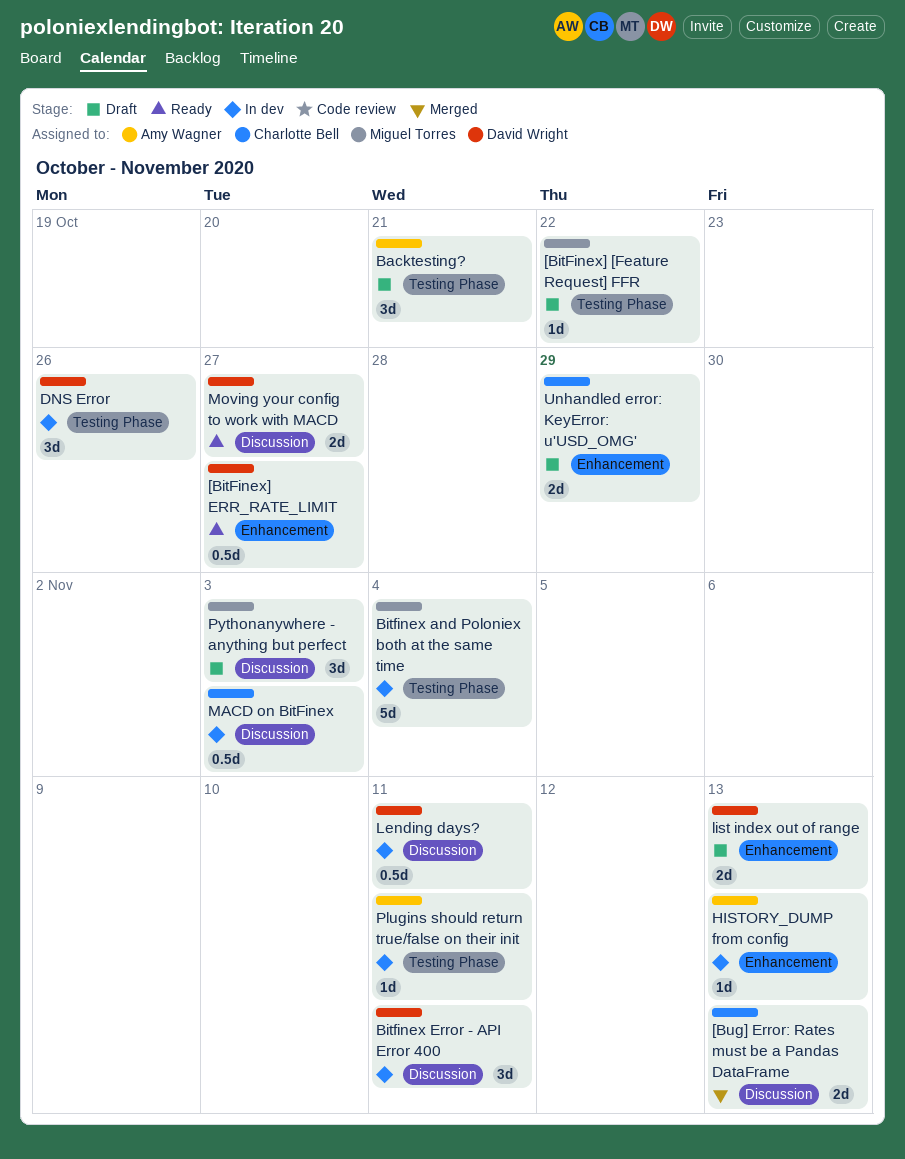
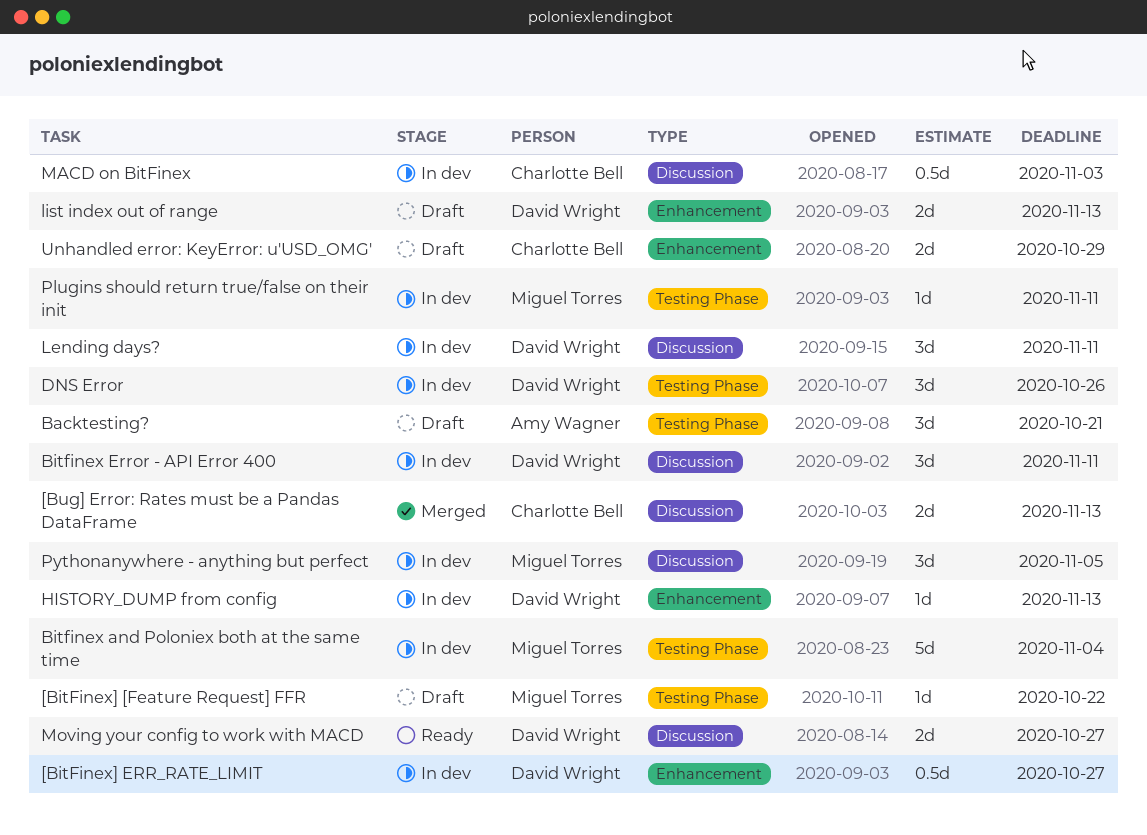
[BitFinex] ERR_RATE_LIMIT, status: Ready -> In dev
HISTORY_DUMP from config, owner: Amy Wagner -> David Wright
Lending days?, estimate: 0.5d -> 3d
Plugins should return true/false on their init, owner: Amy Wagner -> Miguel Torres
Pythonanywhere - anything but perfect, status: Draft -> In dev
Pythonanywhere - anything but perfect, due: Nov 3 -> Nov 5

